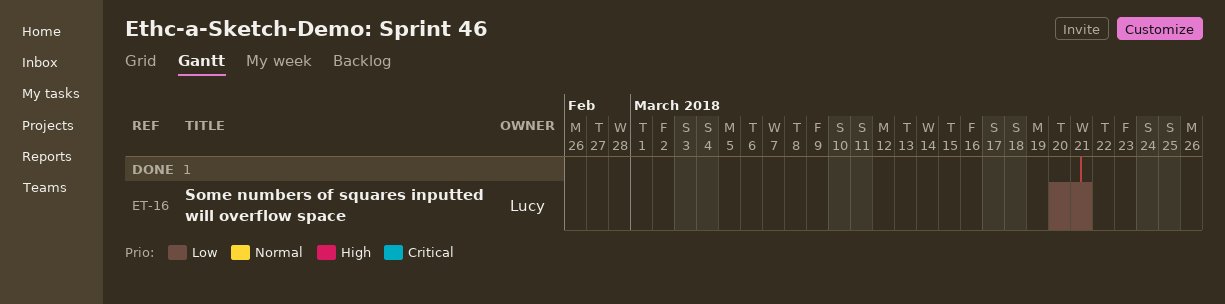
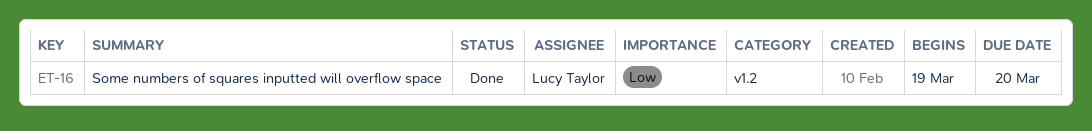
ET-16, start: Mar 20 -> Mar 19
ET-16, due: Mar 21 -> Mar 20

